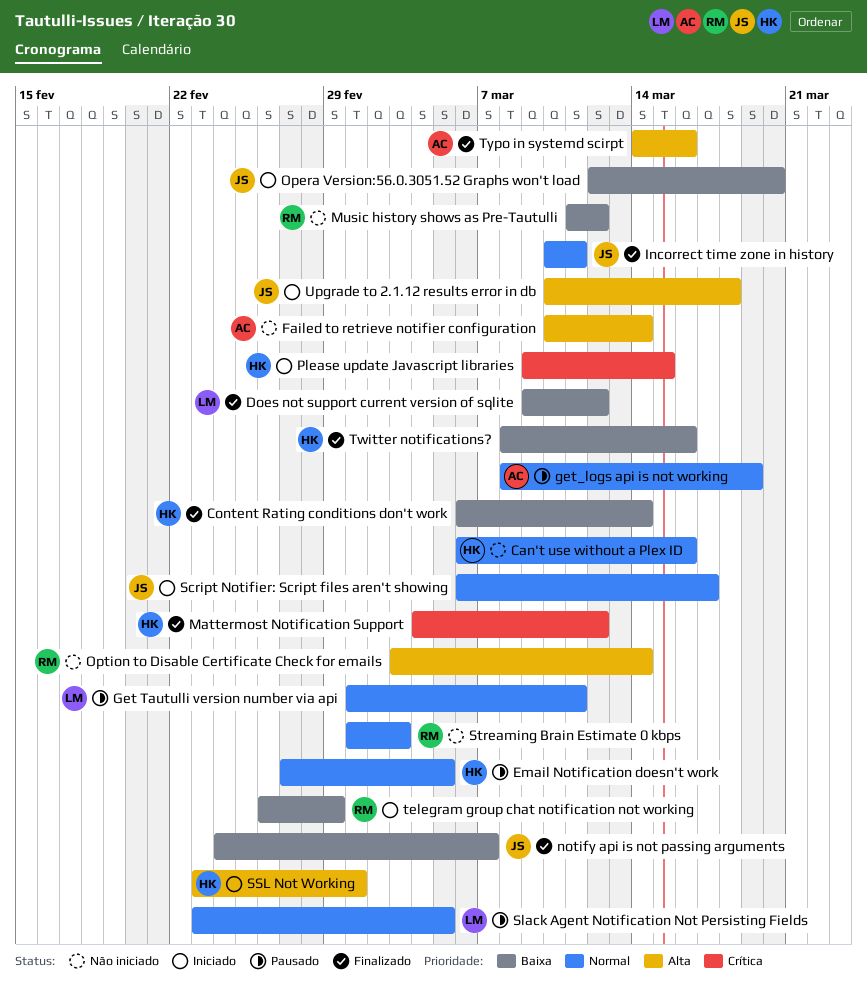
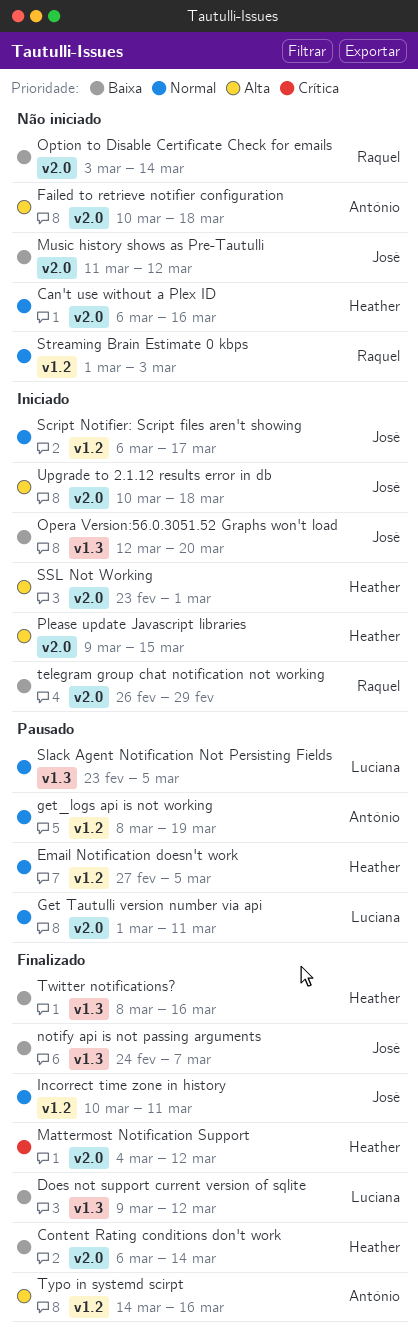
Failed to retrieve notifier configuration, due: Mar 14 -> Mar 18
Music history shows as Pre-Tautulli, owner: Raquel -> José
Option to Disable Certificate Check for emails, priority: Alta -> Baixa
Please update Javascript libraries, priority: Crítica -> Alta

